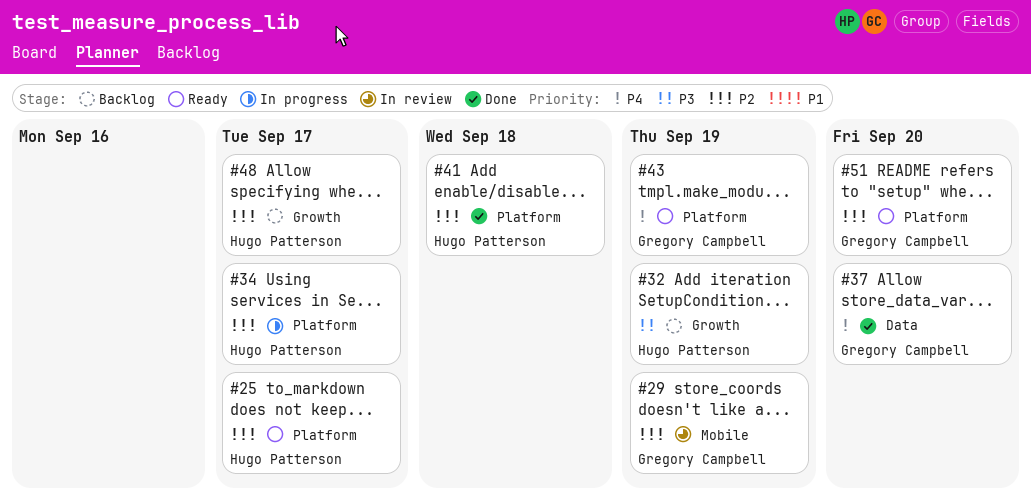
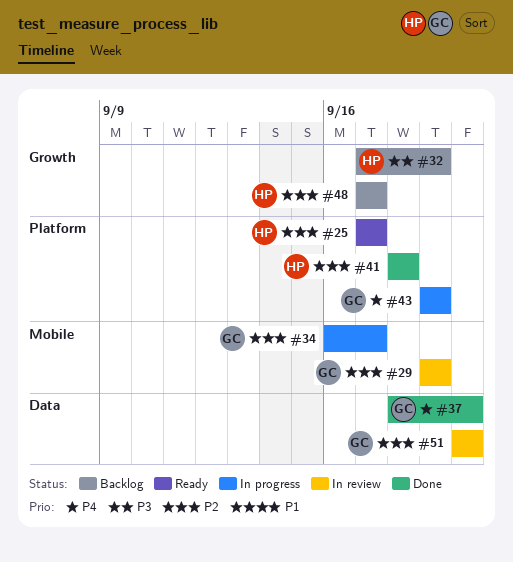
#34, owner: Hugo Patterson -> Gregory Campbell
#34, label: Platform -> Mobile
#43, status: Ready -> In progress
#51, status: Ready -> In review
#51, label: Platform -> Data

